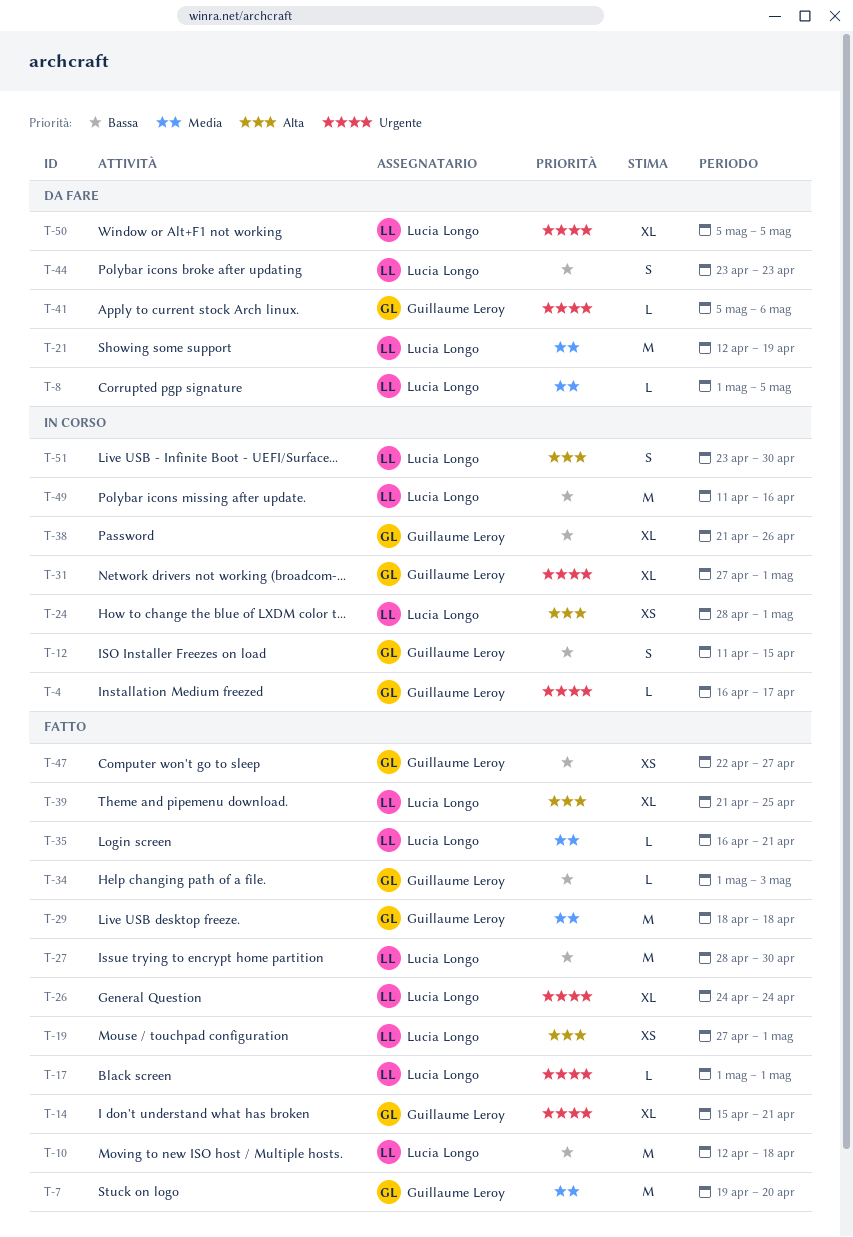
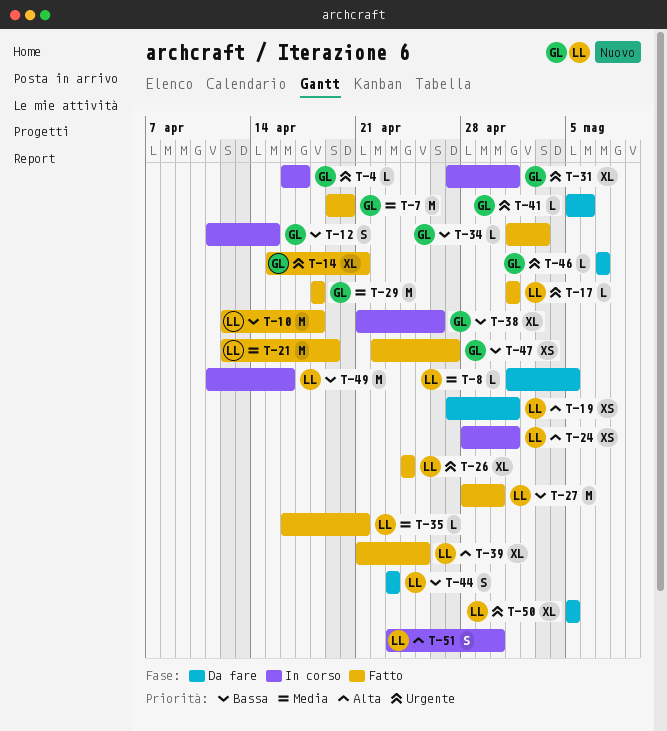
T-19, status: Fatto -> Da fare
T-21, status: Da fare -> Fatto
T-46: none -> present

